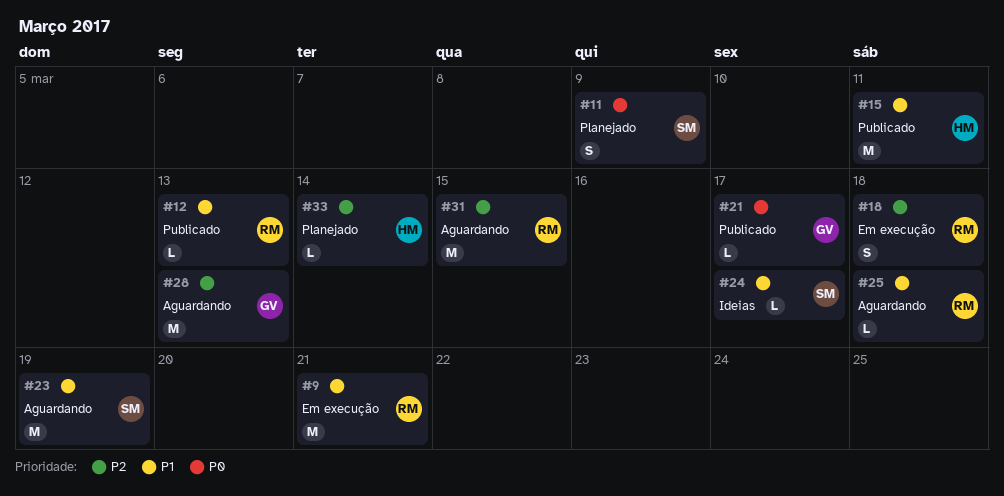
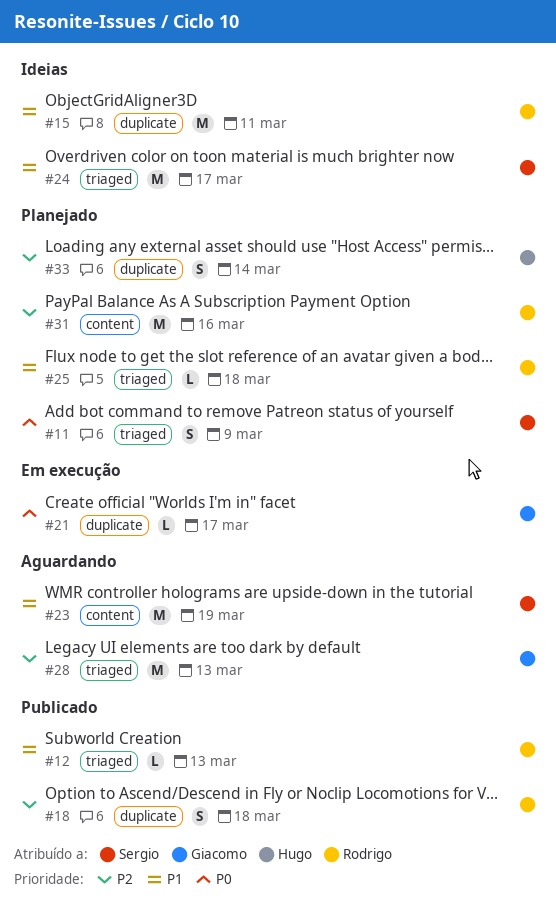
#9: present -> none
#15, status: Publicado -> Ideias
#15, owner: Hugo -> Rodrigo
#18, status: Em execução -> Publicado
#21, status: Publicado -> Em execução
#24, estimate: L -> M
#25, status: Aguardando -> Planejado
#31, status: Aguardando -> Planejado
#31, due: Mar 15 -> Mar 16
#33, estimate: L -> S

